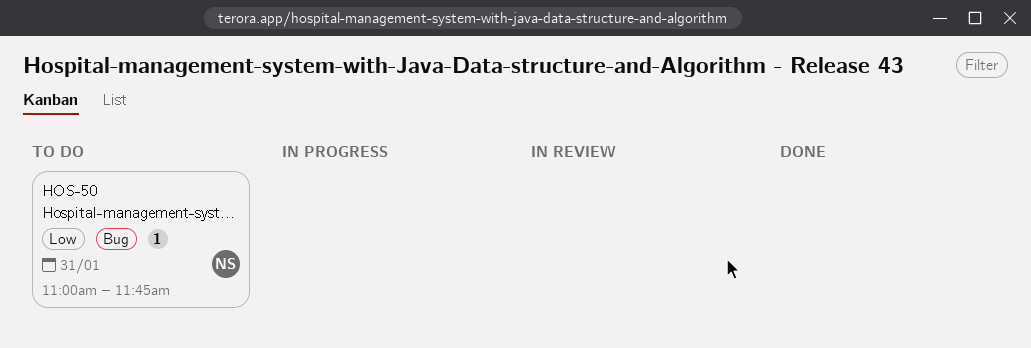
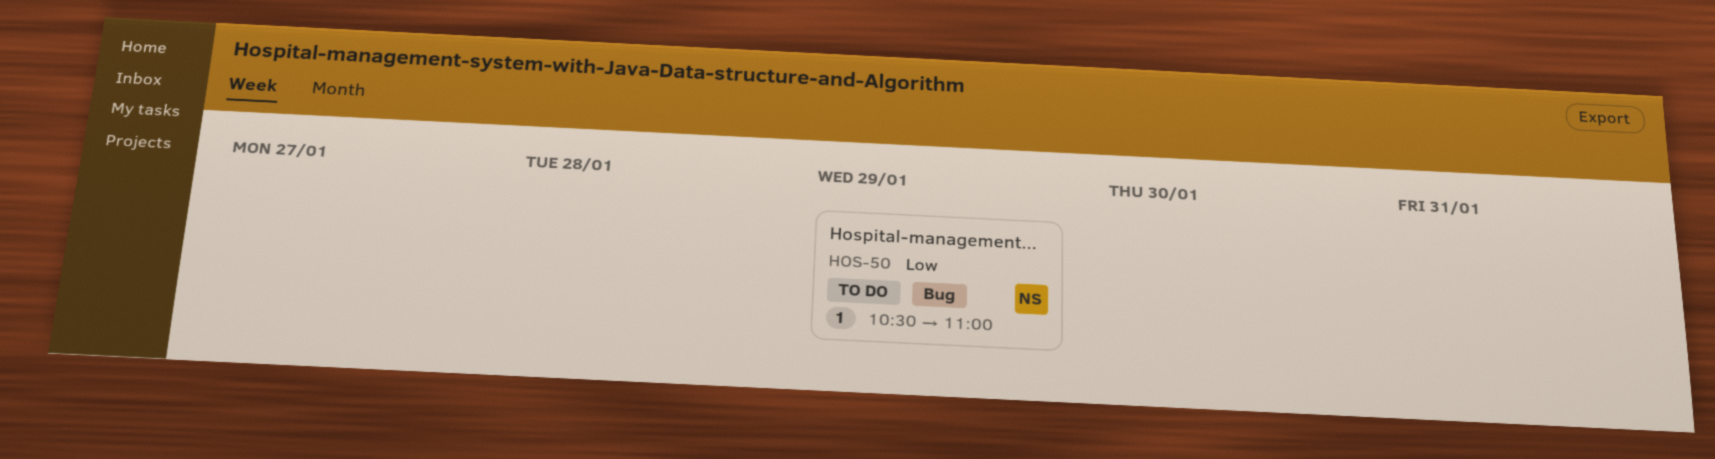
HOS-50, day: Jan 31 -> Jan 29
HOS-50, begins: 11:00 -> 10:30
HOS-50, ends: 11:45 -> 11:00

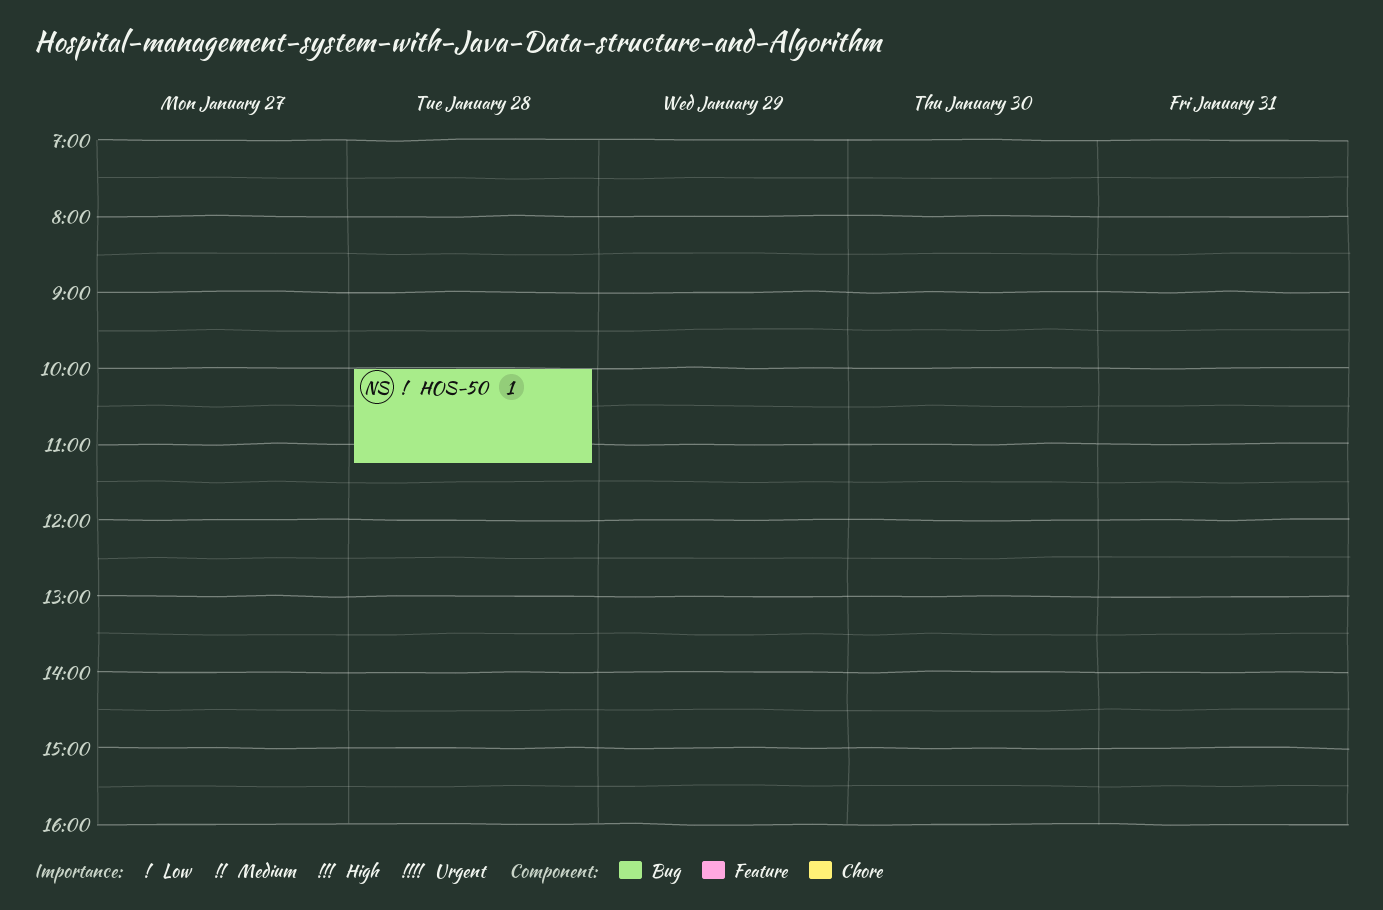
HOS-50, day: Jan 29 -> Jan 28
HOS-50, begins: 10:30 -> 10:00
HOS-50, ends: 11:00 -> 11:15

